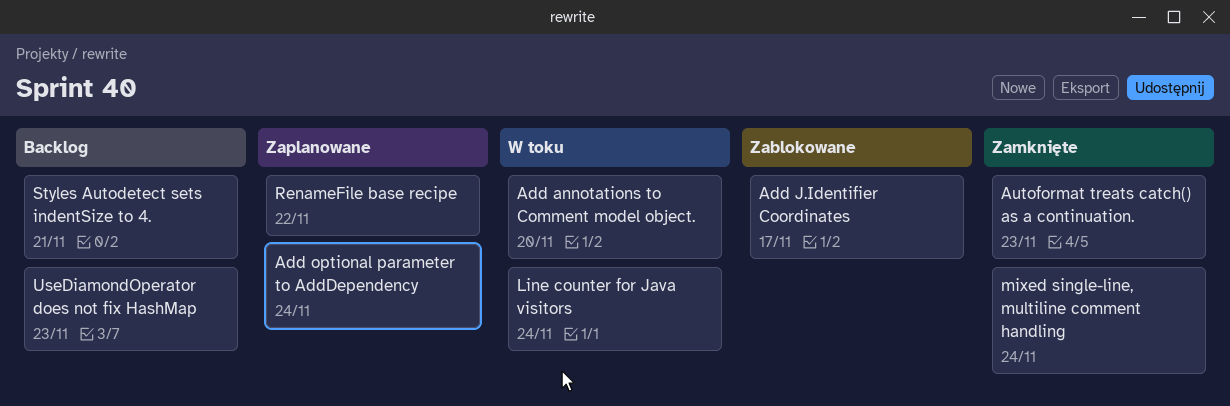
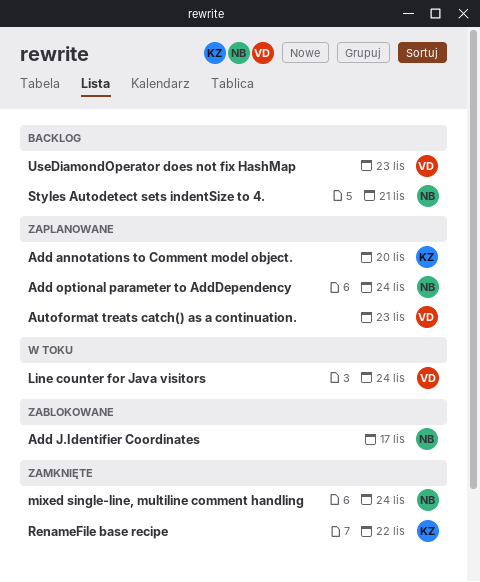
Add annotations to Comment model object., status: W toku -> Zaplanowane
Autoformat treats catch() as a continuation., status: Zamknięte -> Zaplanowane
RenameFile base recipe, status: Zaplanowane -> Zamknięte

